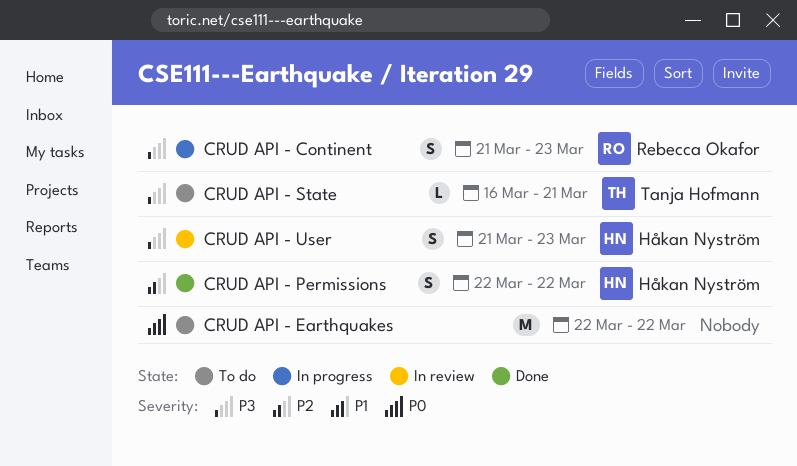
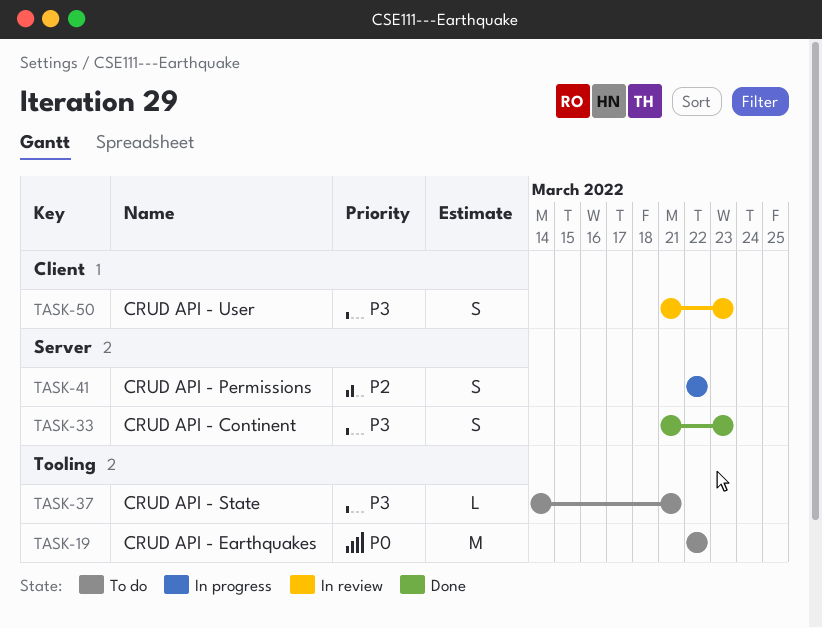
CRUD API - Continent, status: In progress -> Done
CRUD API - Permissions, status: Done -> In progress
CRUD API - State, start: Mar 16 -> Mar 14

